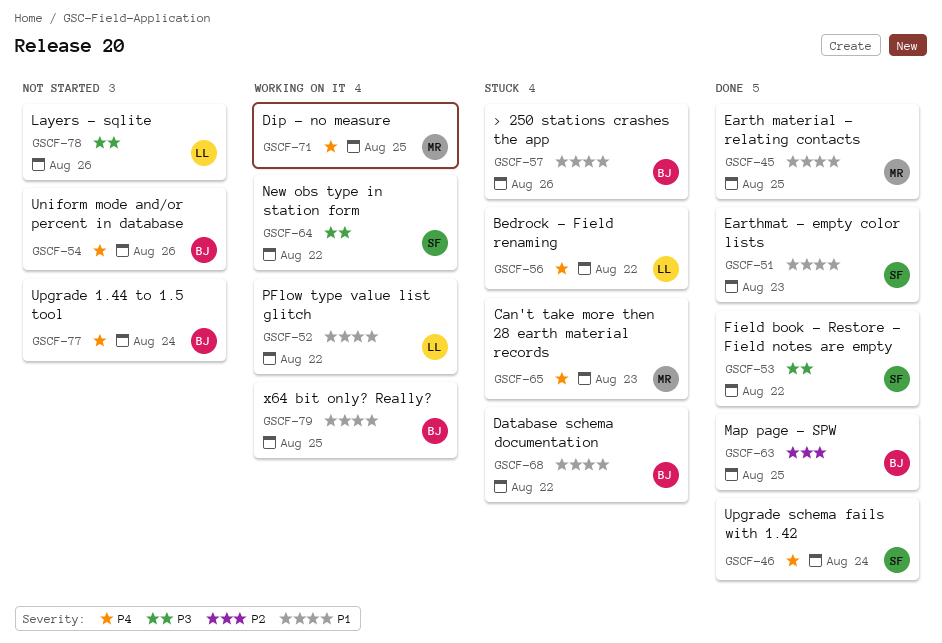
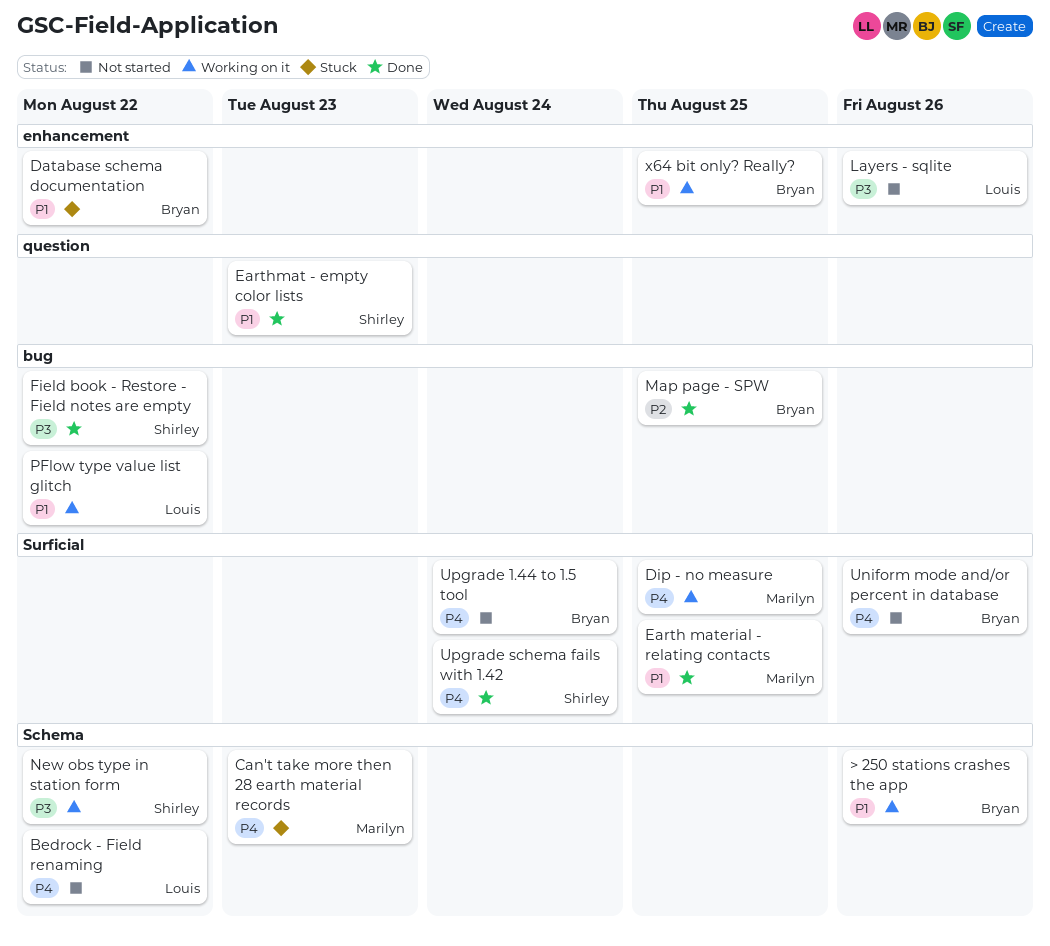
> 250 stations crashes the app, status: Stuck -> Working on it
Bedrock - Field renaming, status: Stuck -> Not started

